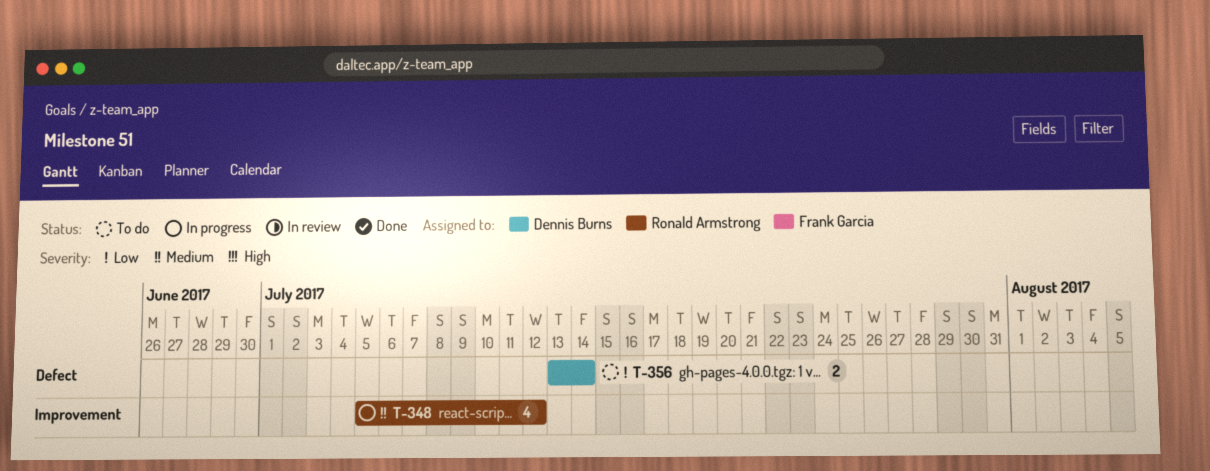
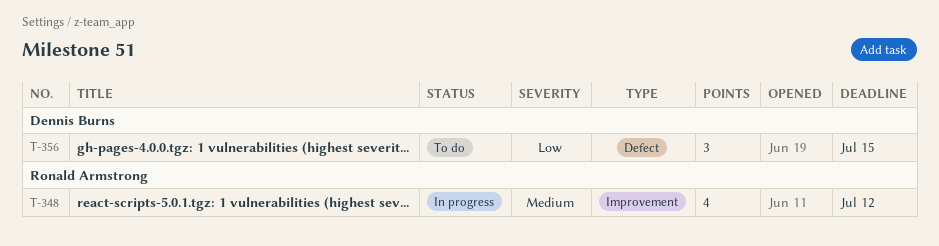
T-356, estimate: 2 -> 3
T-356, due: Jul 14 -> Jul 15

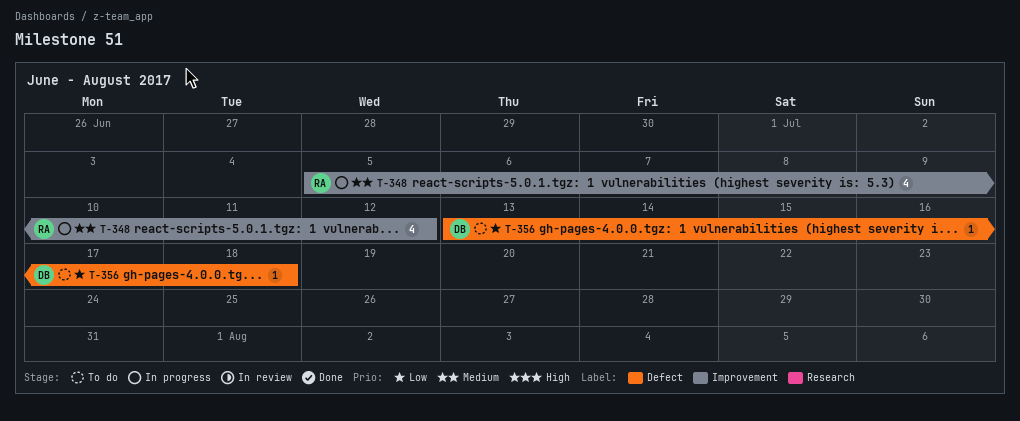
T-356, estimate: 3 -> 1
T-356, due: Jul 15 -> Jul 18

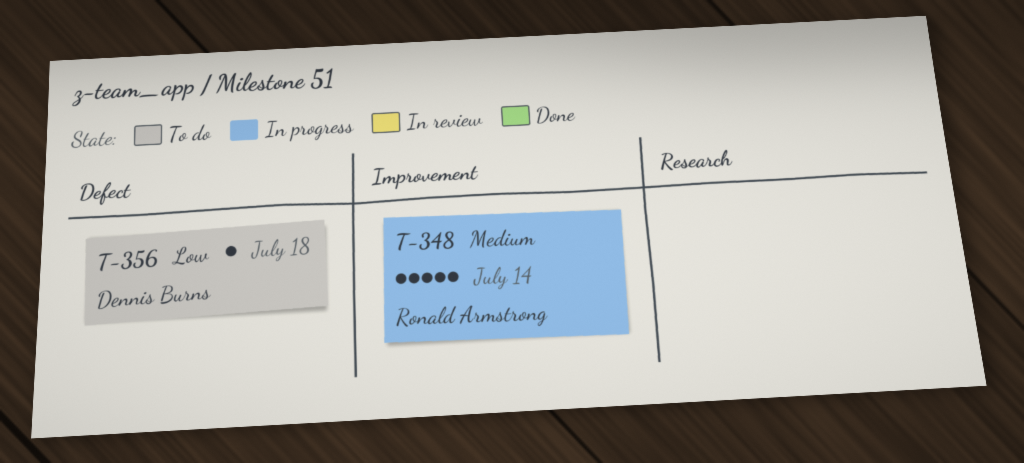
T-348, estimate: 4 -> 5
T-348, due: Jul 12 -> Jul 14

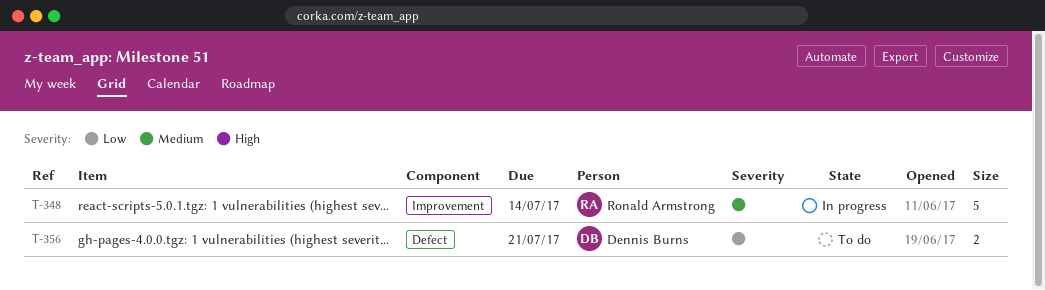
T-356, estimate: 1 -> 2
T-356, due: Jul 18 -> Jul 21

